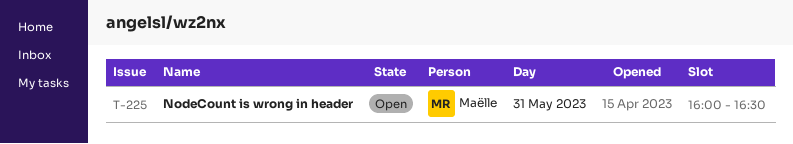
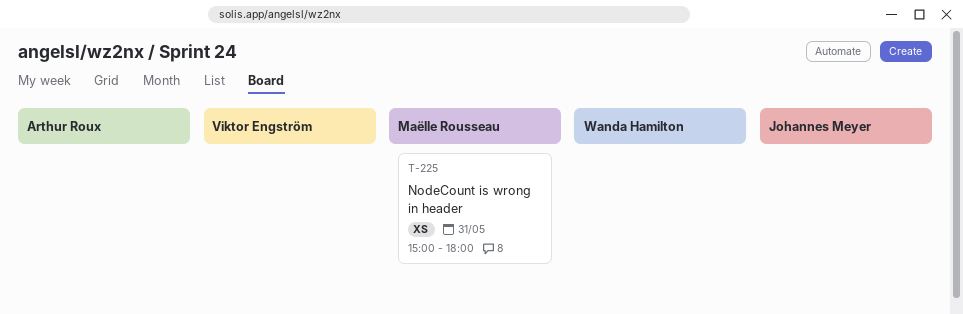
T-225, begins: 16:00 -> 15:00
T-225, ends: 16:30 -> 18:00

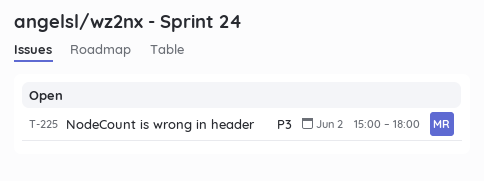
T-225, day: May 31 -> Jun 2

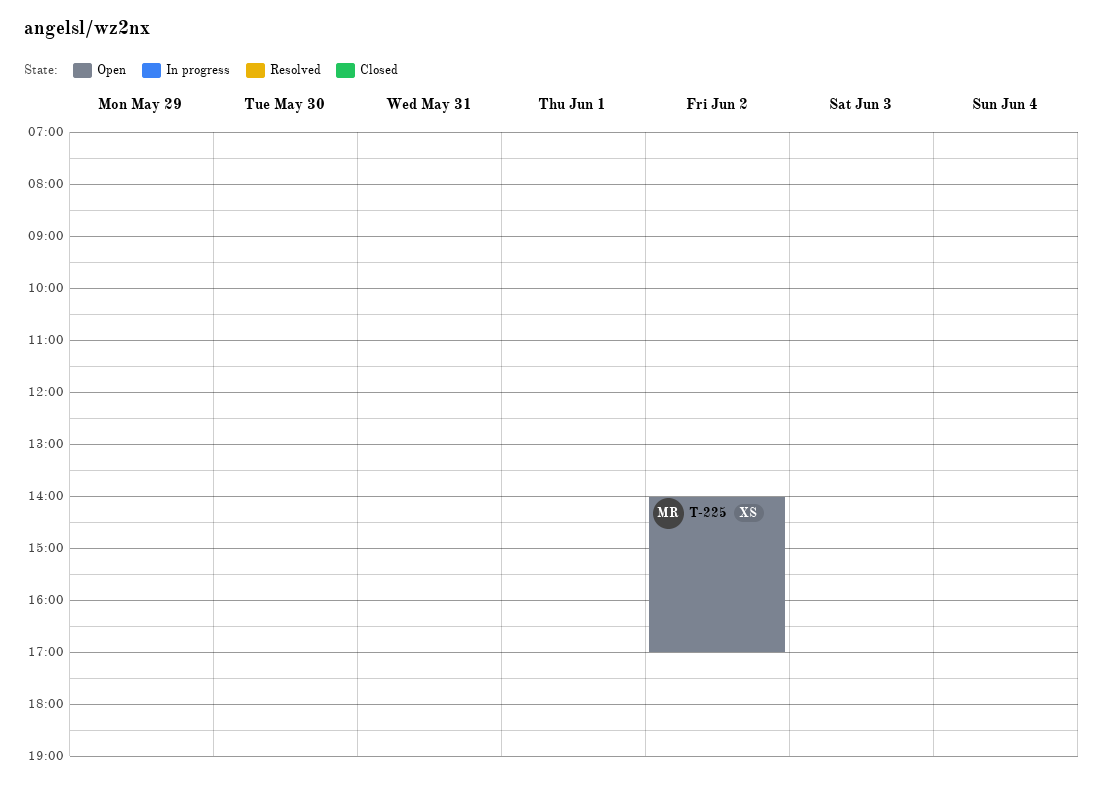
T-225, begins: 15:00 -> 14:00
T-225, ends: 18:00 -> 17:00

